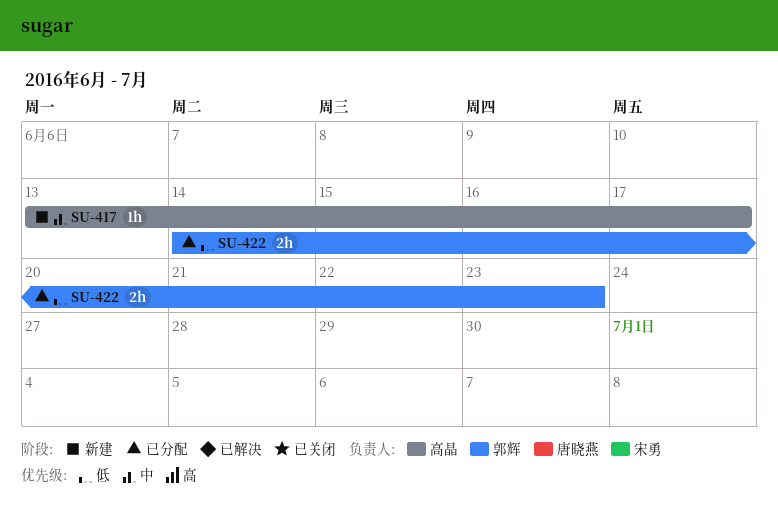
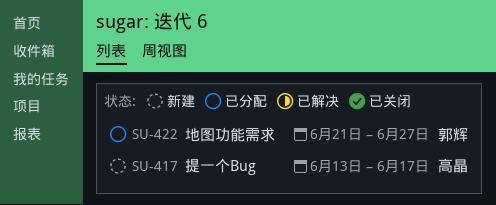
SU-422, start: Jun 14 -> Jun 21
SU-422, due: Jun 23 -> Jun 27

